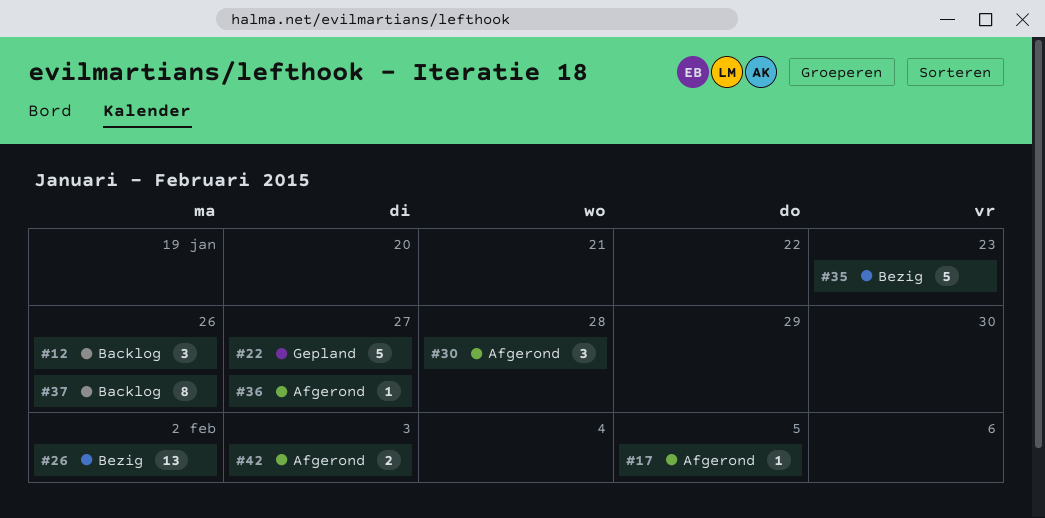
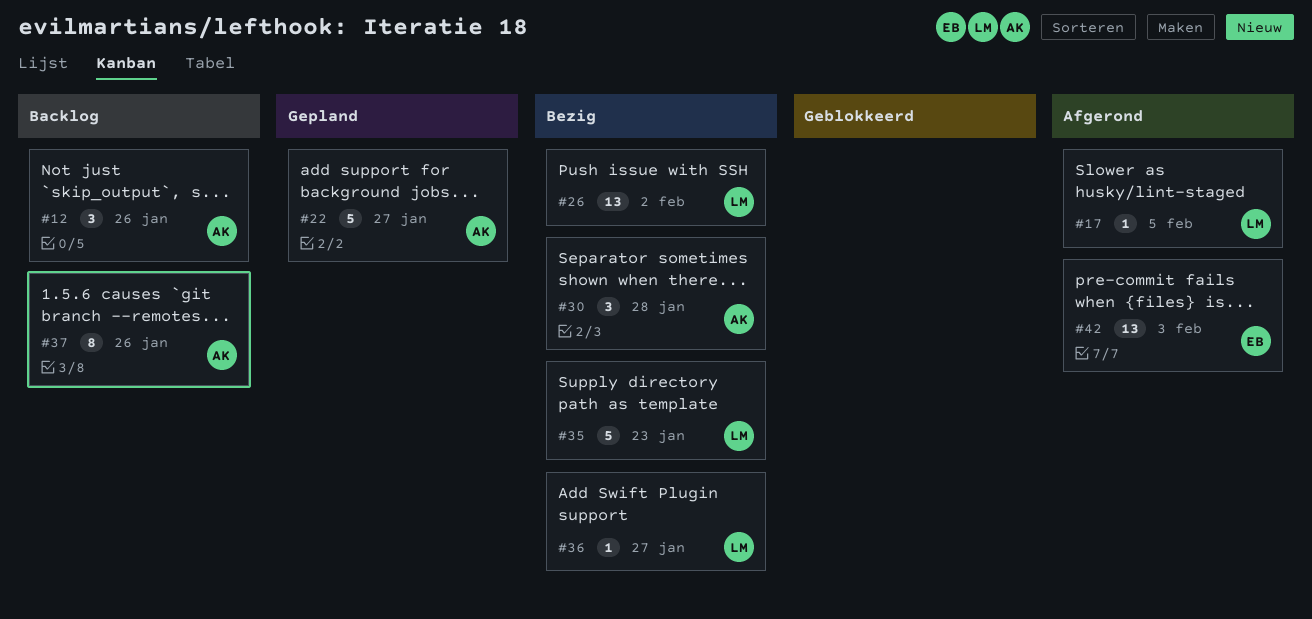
#30, status: Afgerond -> Bezig
#36, status: Afgerond -> Bezig
#42, estimate: 2 -> 13

